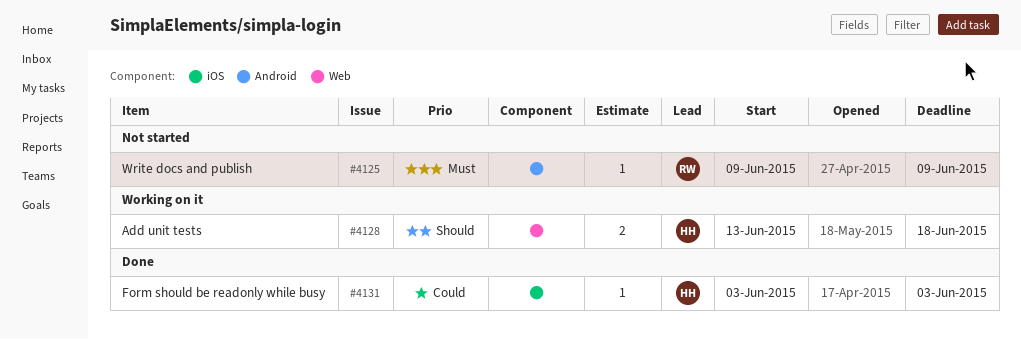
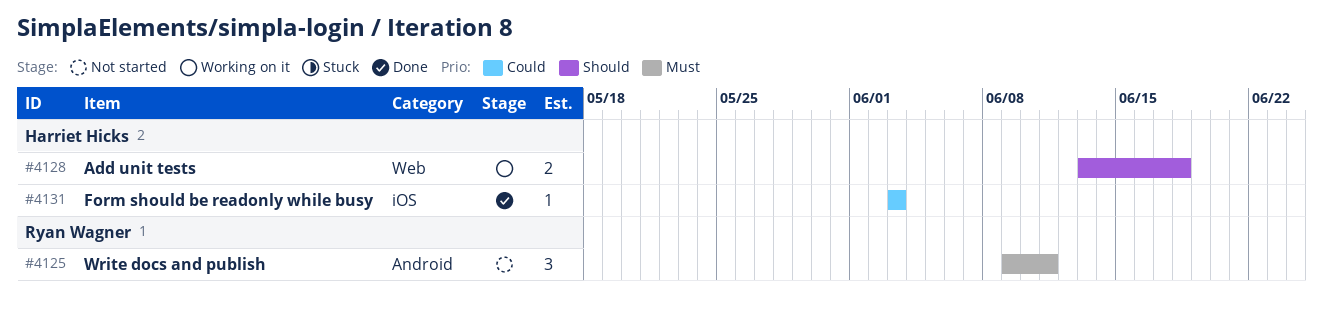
#4125, estimate: 1 -> 3
#4125, due: Jun 9 -> Jun 11

